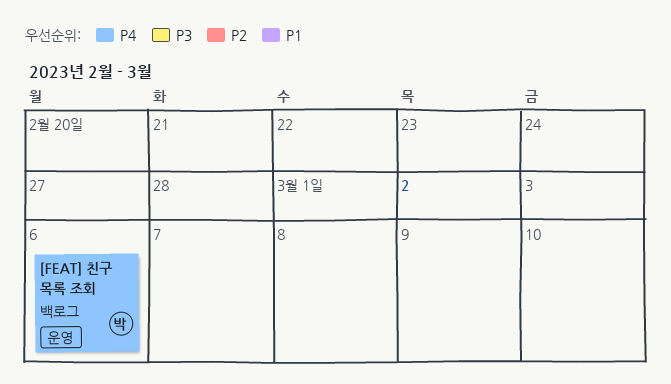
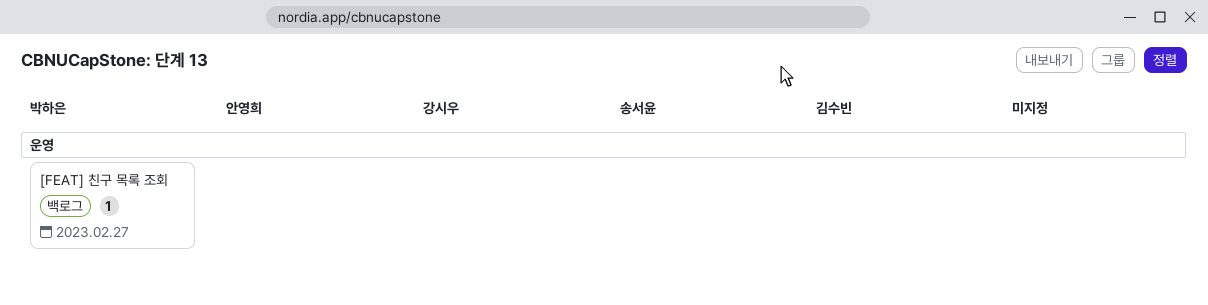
[FEAT] 친구 목록 조회, due: Mar 6 -> Feb 27

